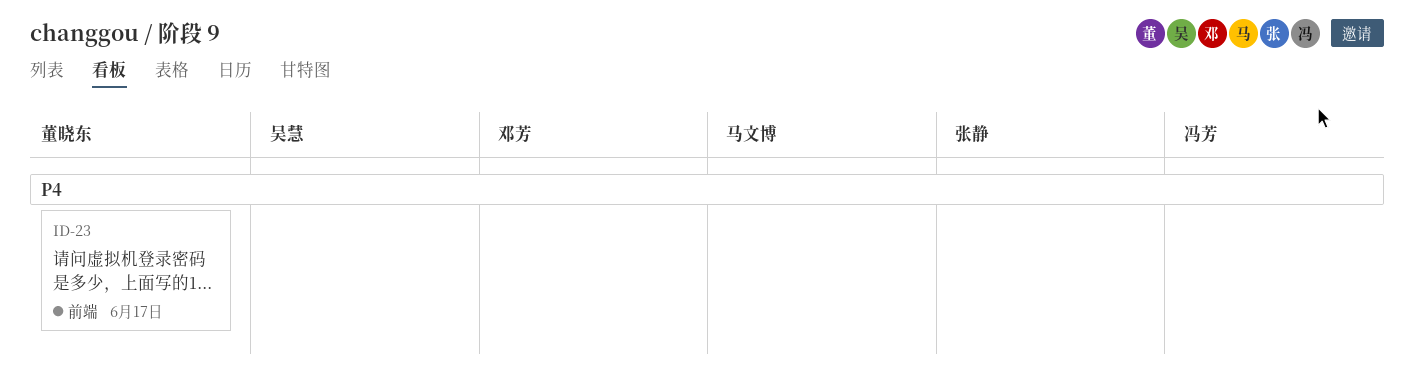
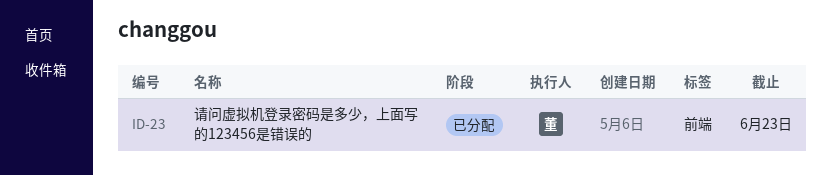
ID-23, due: Jun 17 -> Jun 23

